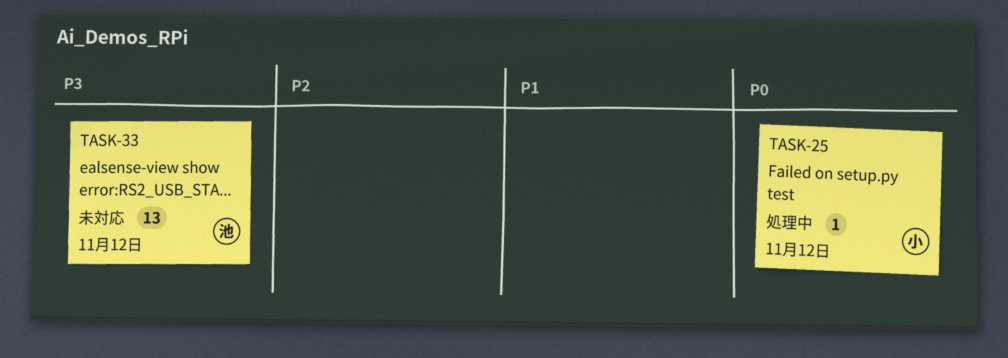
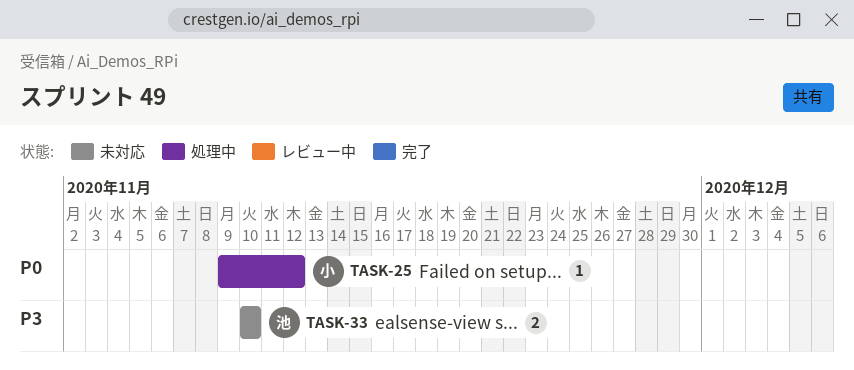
TASK-33, estimate: 13 -> 2
TASK-33, due: Nov 12 -> Nov 10

